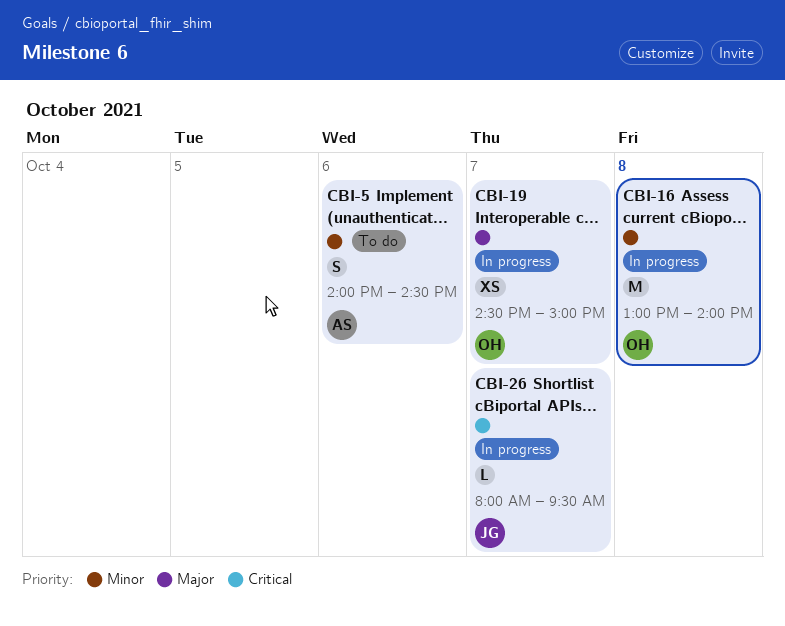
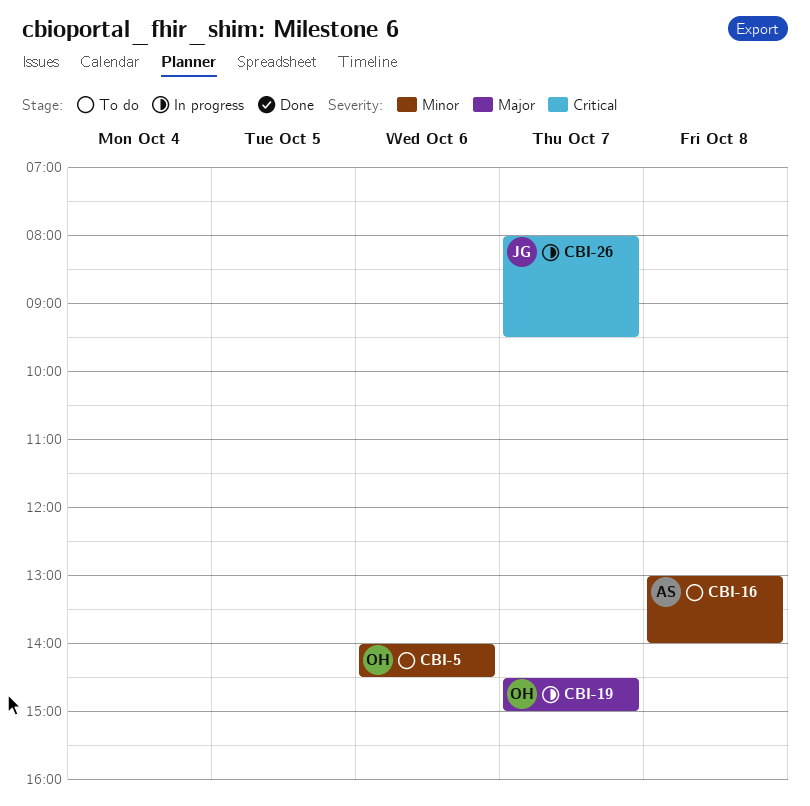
CBI-5, owner: AS -> OH
CBI-16, status: In progress -> To do
CBI-16, owner: OH -> AS

